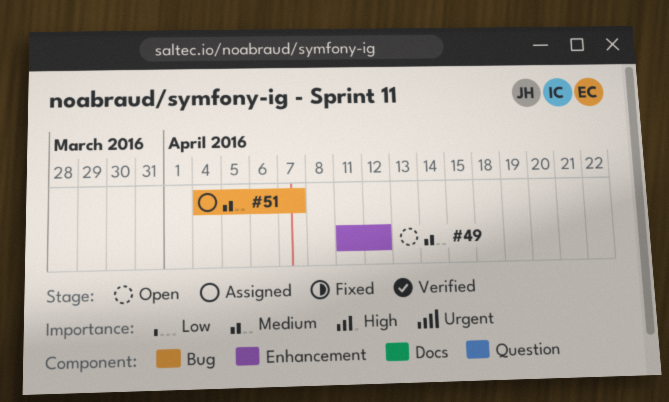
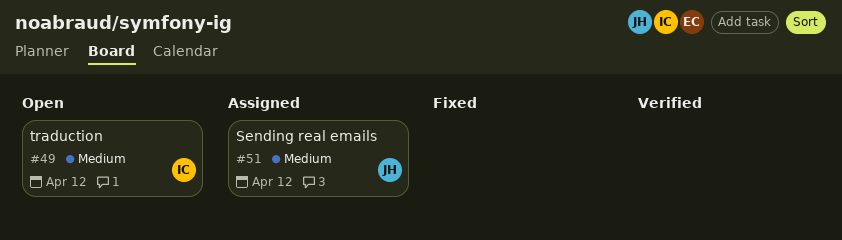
#51, due: Apr 7 -> Apr 12

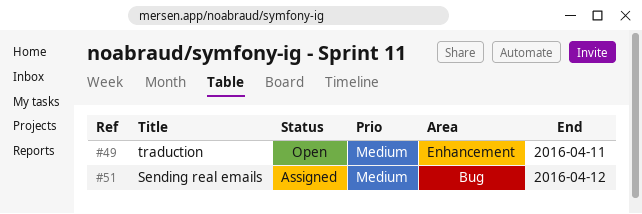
#49, due: Apr 12 -> Apr 11

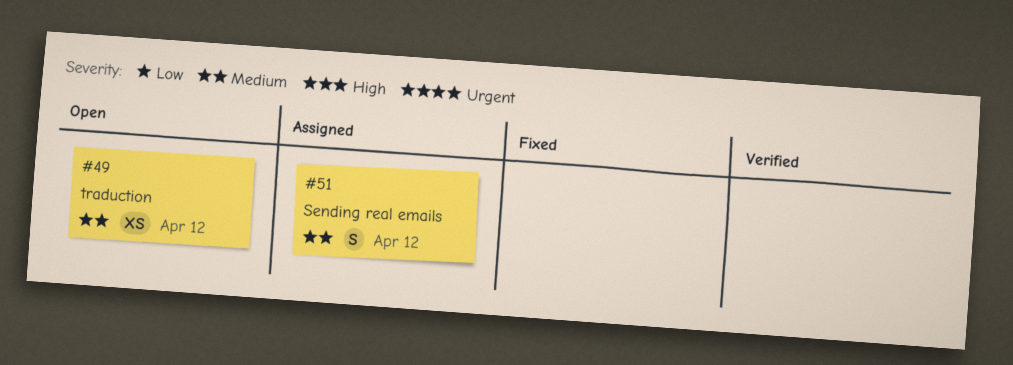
#49, due: Apr 11 -> Apr 12

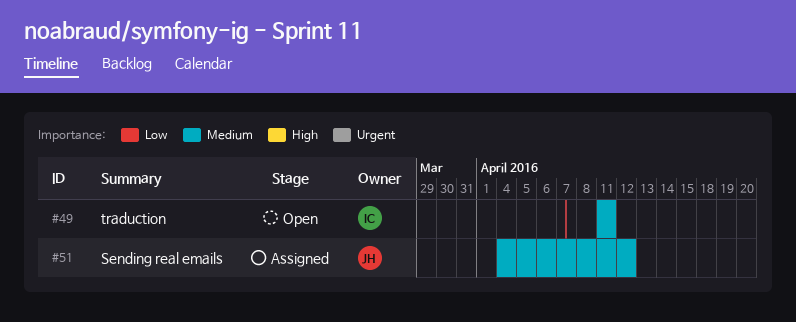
#49, due: Apr 12 -> Apr 11

